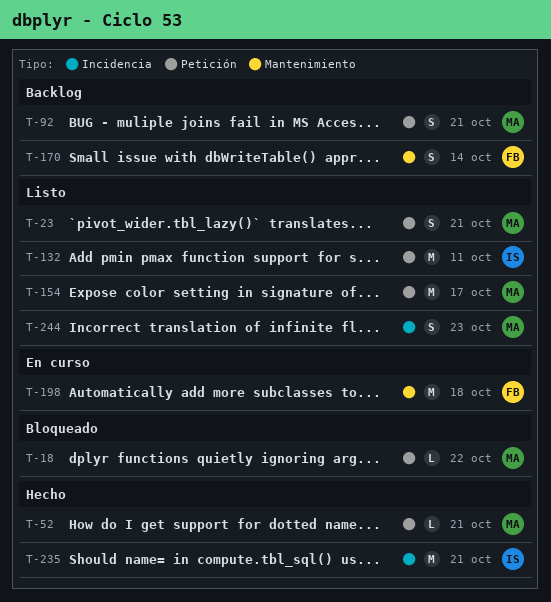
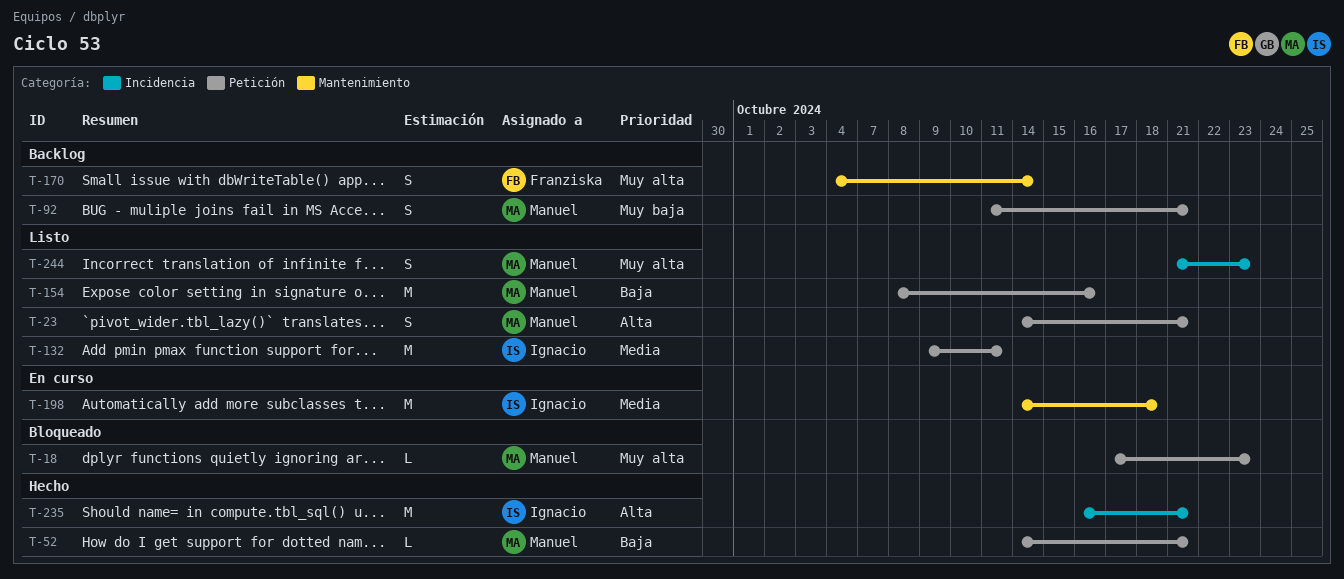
T-18, due: Oct 22 -> Oct 23
T-154, due: Oct 17 -> Oct 16
T-198, owner: Franziska -> Ignacio

